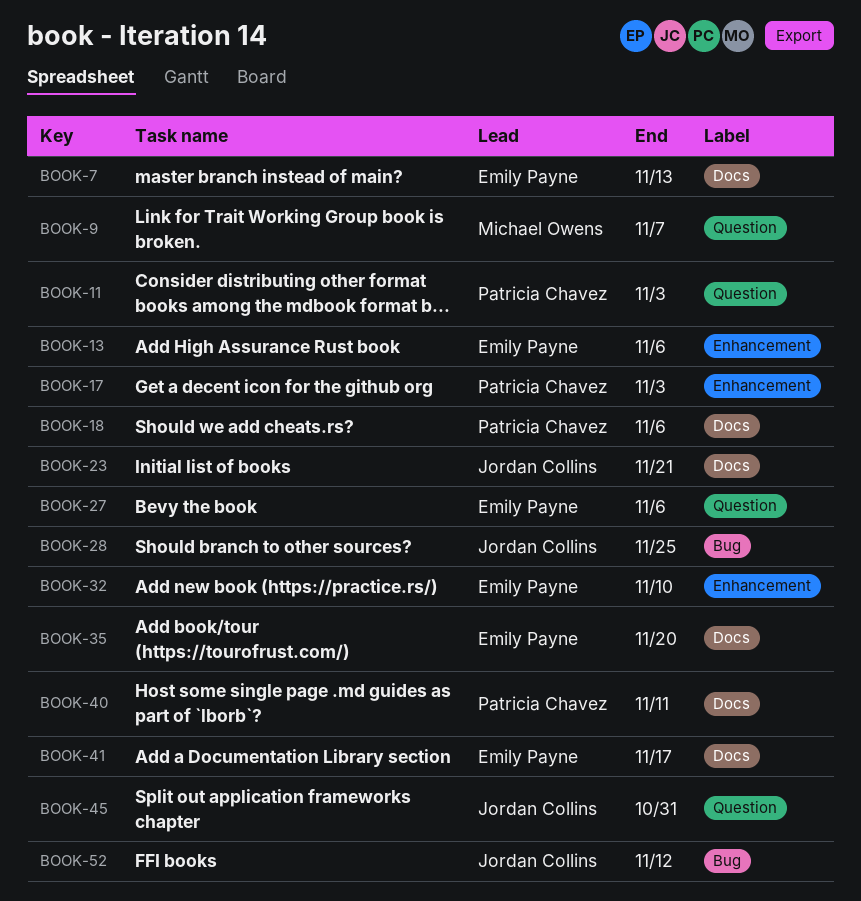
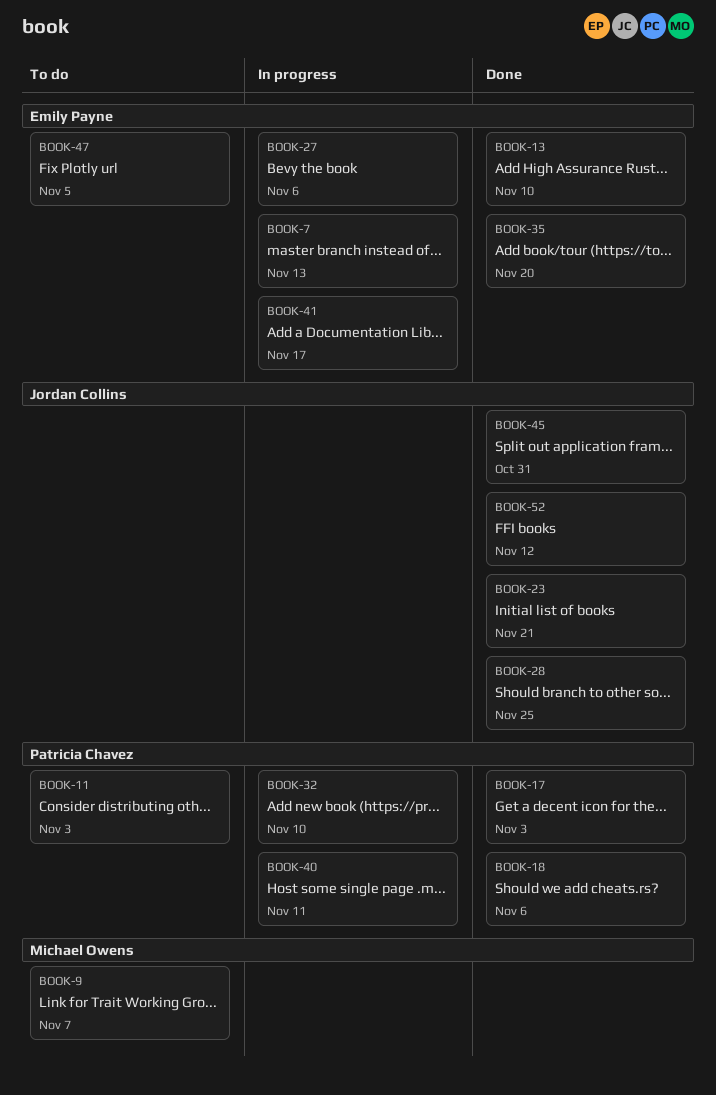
BOOK-13, due: Nov 6 -> Nov 10
BOOK-32, owner: Emily Payne -> Patricia Chavez
BOOK-47: none -> present

